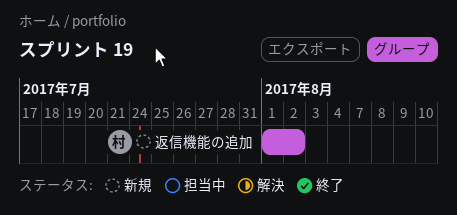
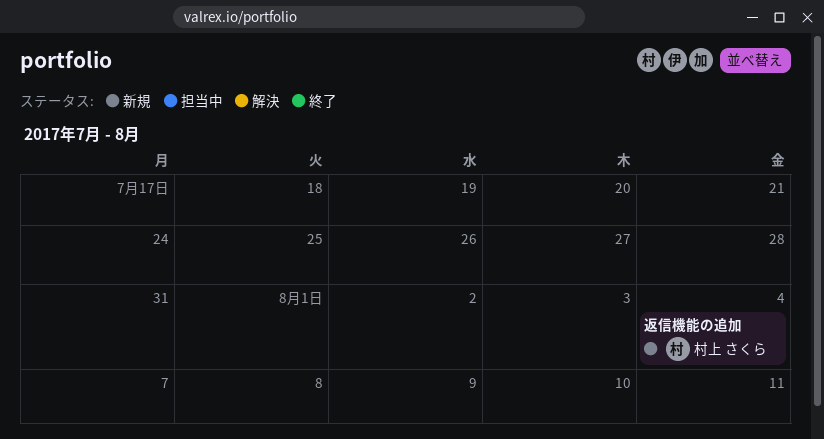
返信機能の追加, due: Aug 2 -> Aug 4

